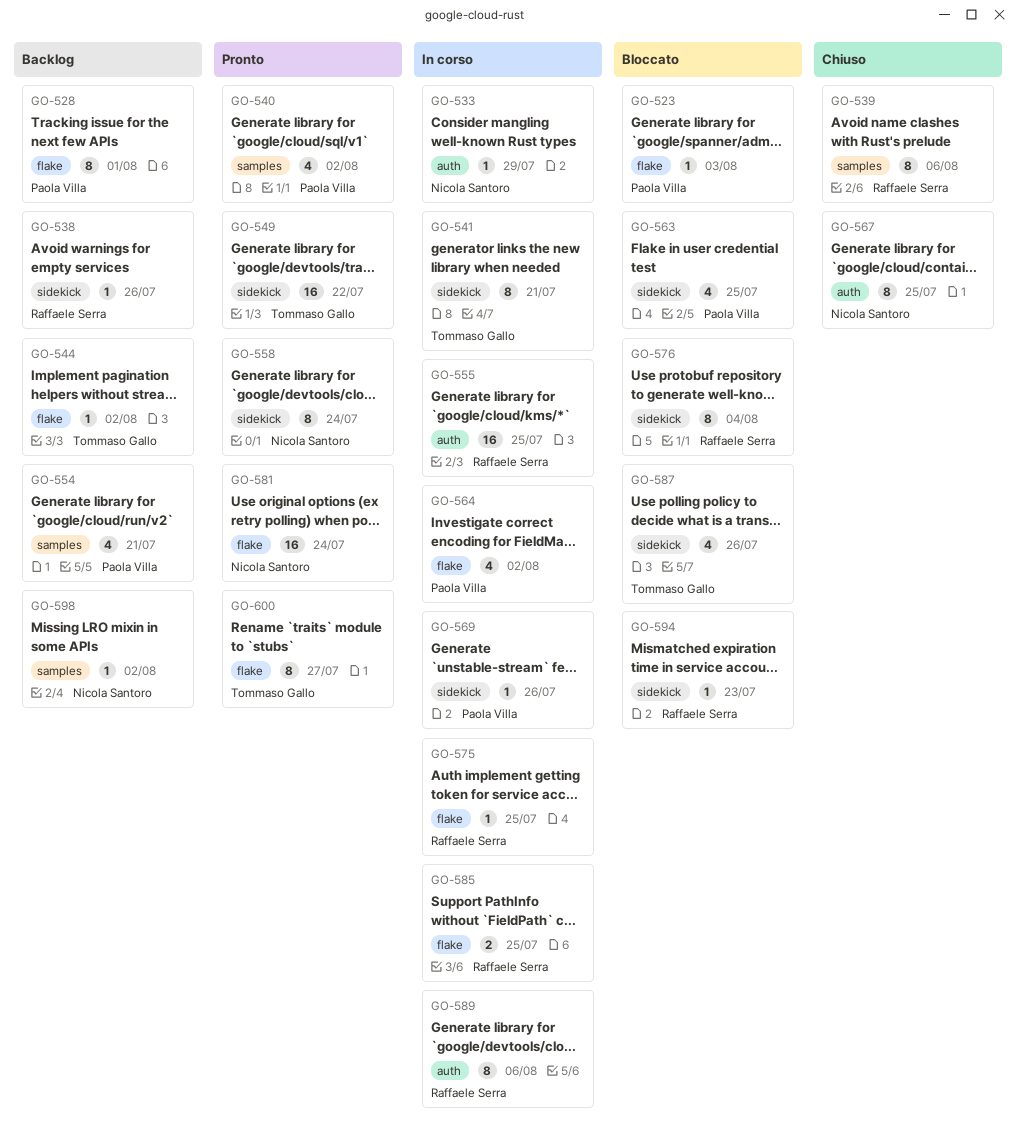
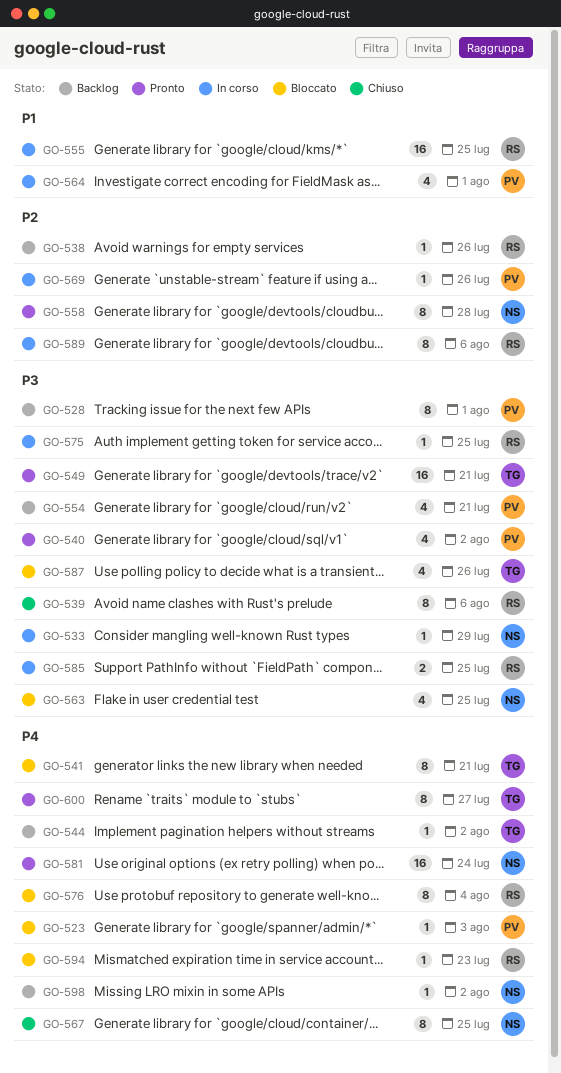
GO-541, status: In corso -> Bloccato
GO-549, due: Jul 22 -> Jul 21
GO-558, due: Jul 24 -> Jul 28
GO-563, owner: Paola Villa -> Nicola Santoro
GO-564, due: Aug 2 -> Aug 1

